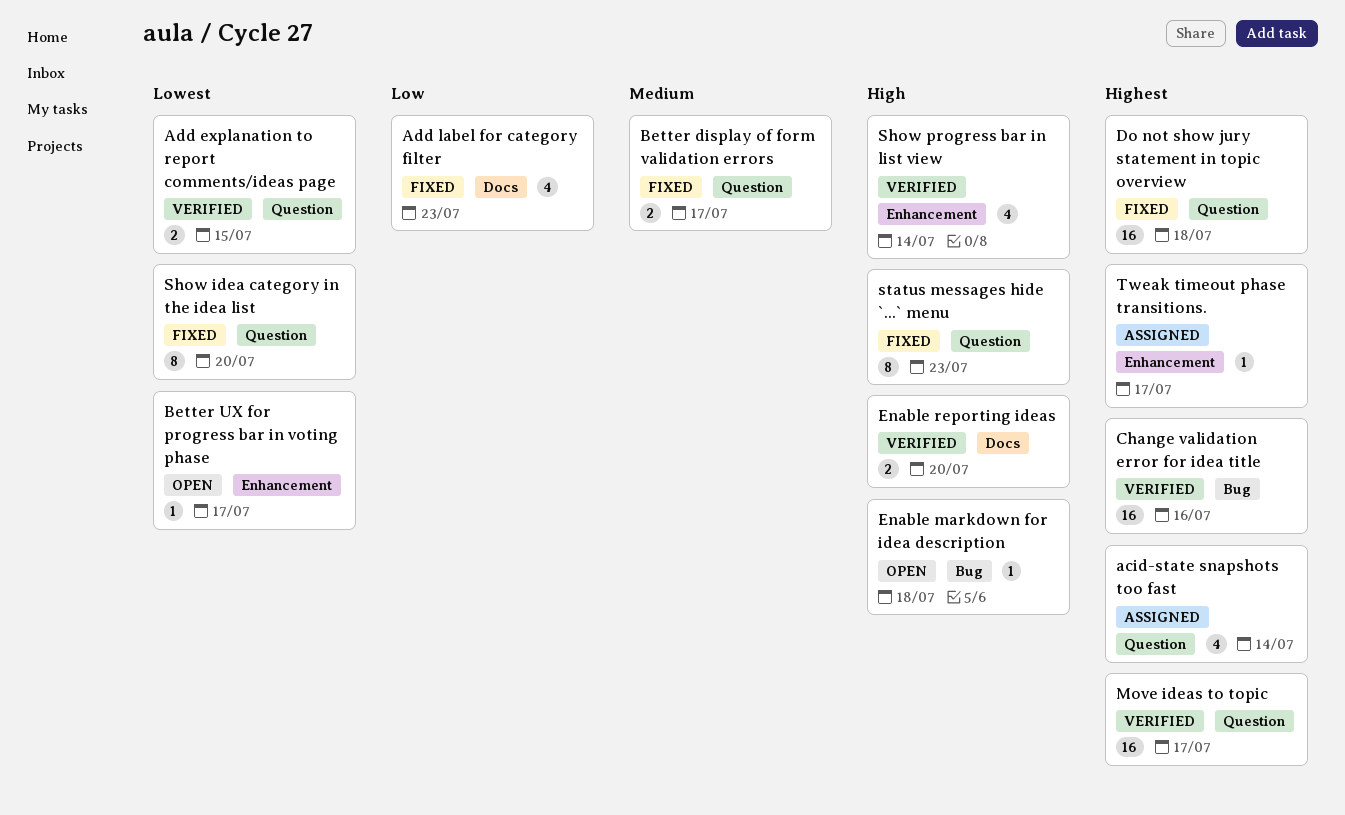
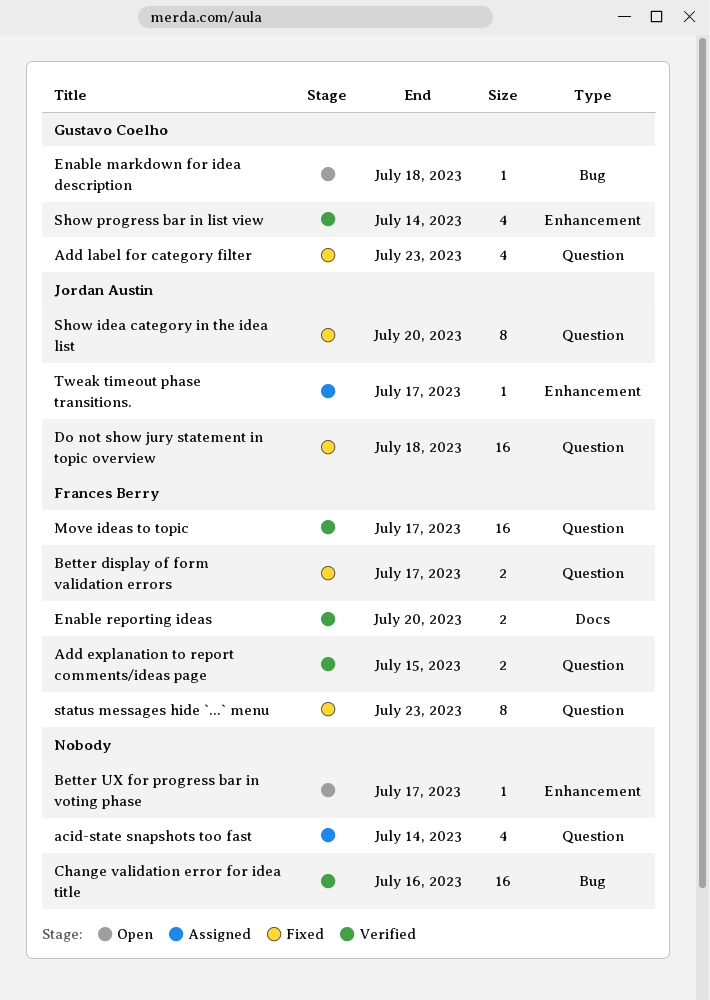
Add label for category filter, label: Docs -> Question

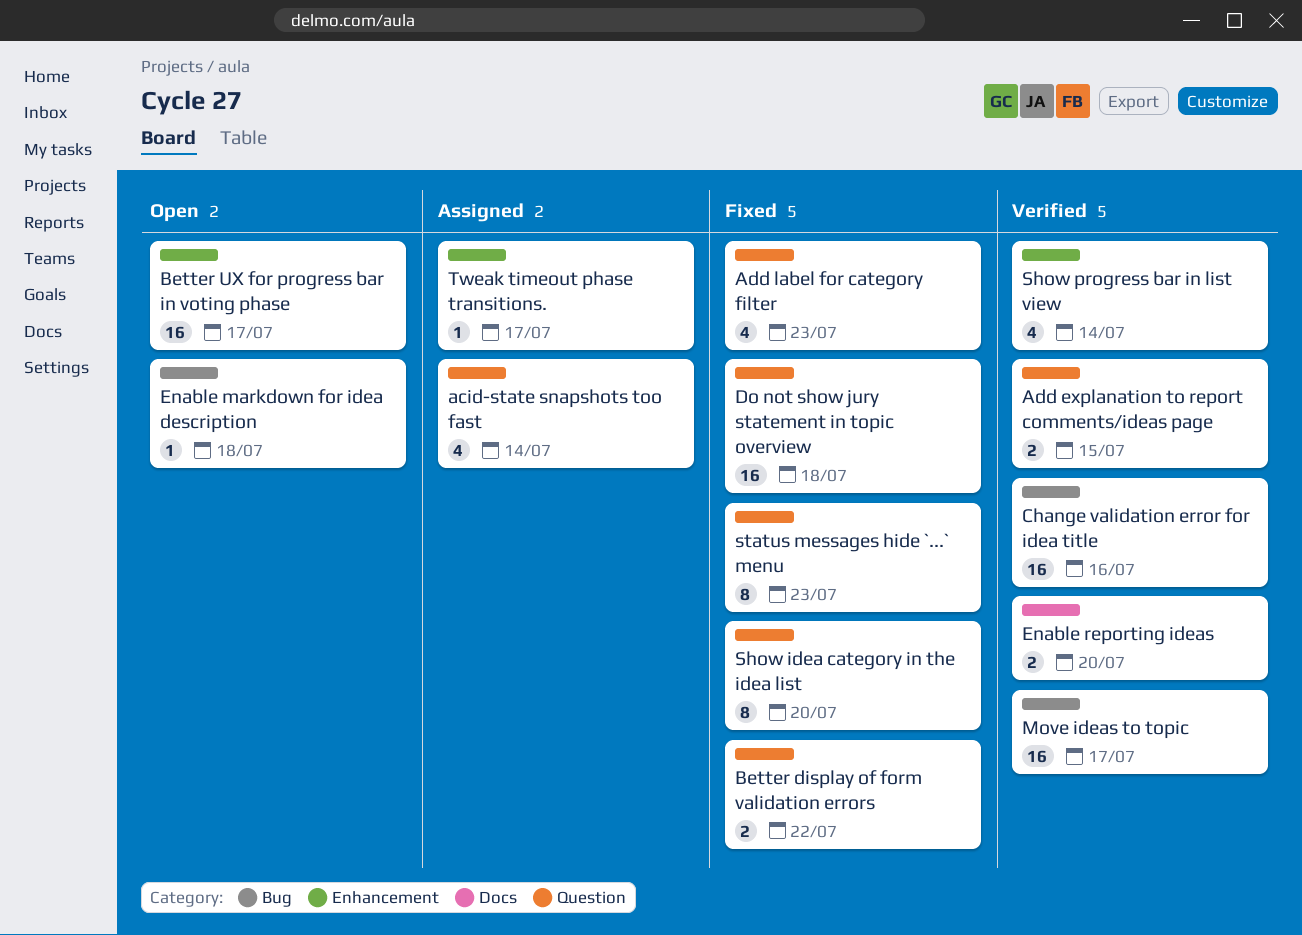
Better display of form validation errors, due: Jul 17 -> Jul 22
Better UX for progress bar in voting phase, estimate: 1 -> 16
Move ideas to topic, label: Question -> Bug

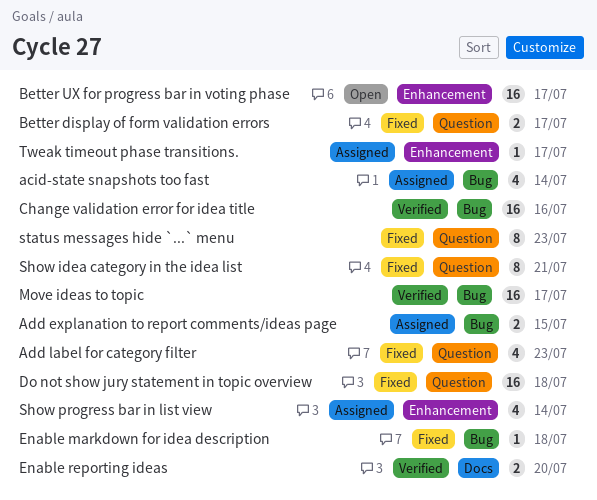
acid-state snapshots too fast, label: Question -> Bug
Add explanation to report comments/ideas page, status: Verified -> Assigned
Add explanation to report comments/ideas page, label: Question -> Bug
Better display of form validation errors, due: Jul 22 -> Jul 17
Enable markdown for idea description, status: Open -> Fixed
Show idea category in the idea list, due: Jul 20 -> Jul 21
Show progress bar in list view, status: Verified -> Assigned

